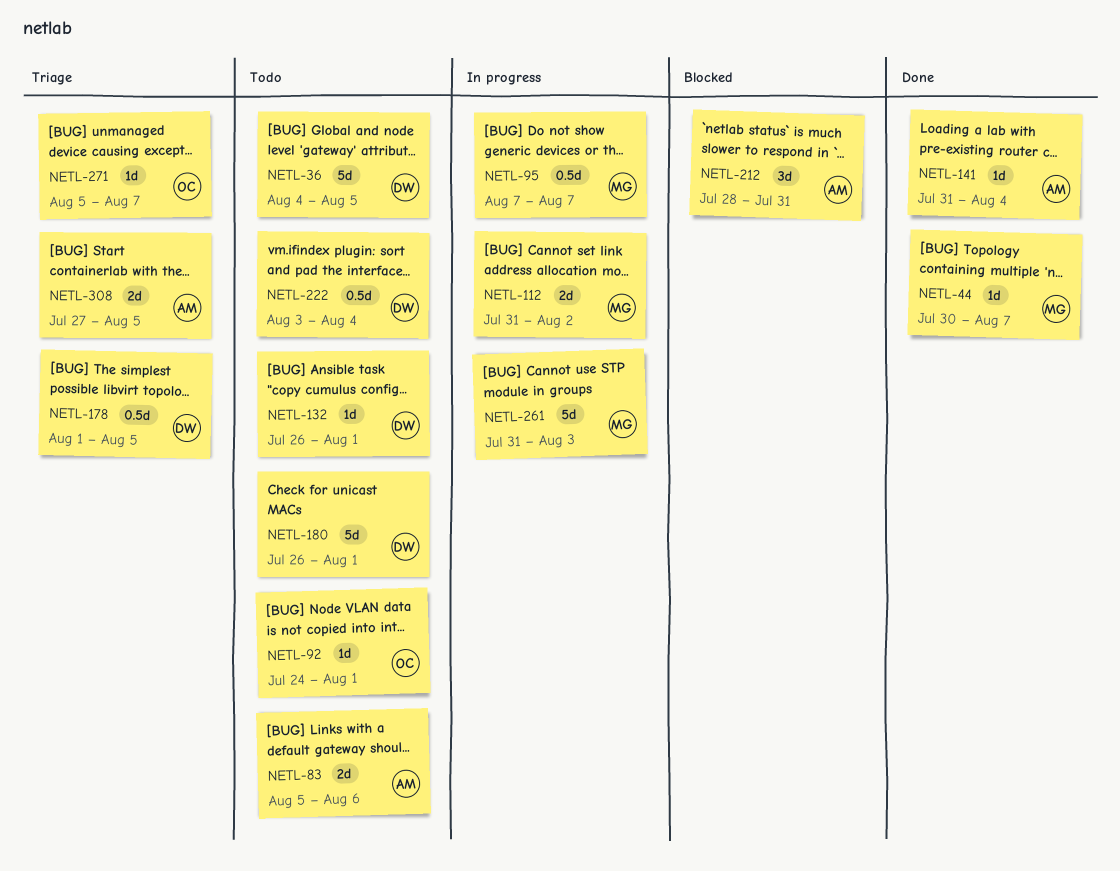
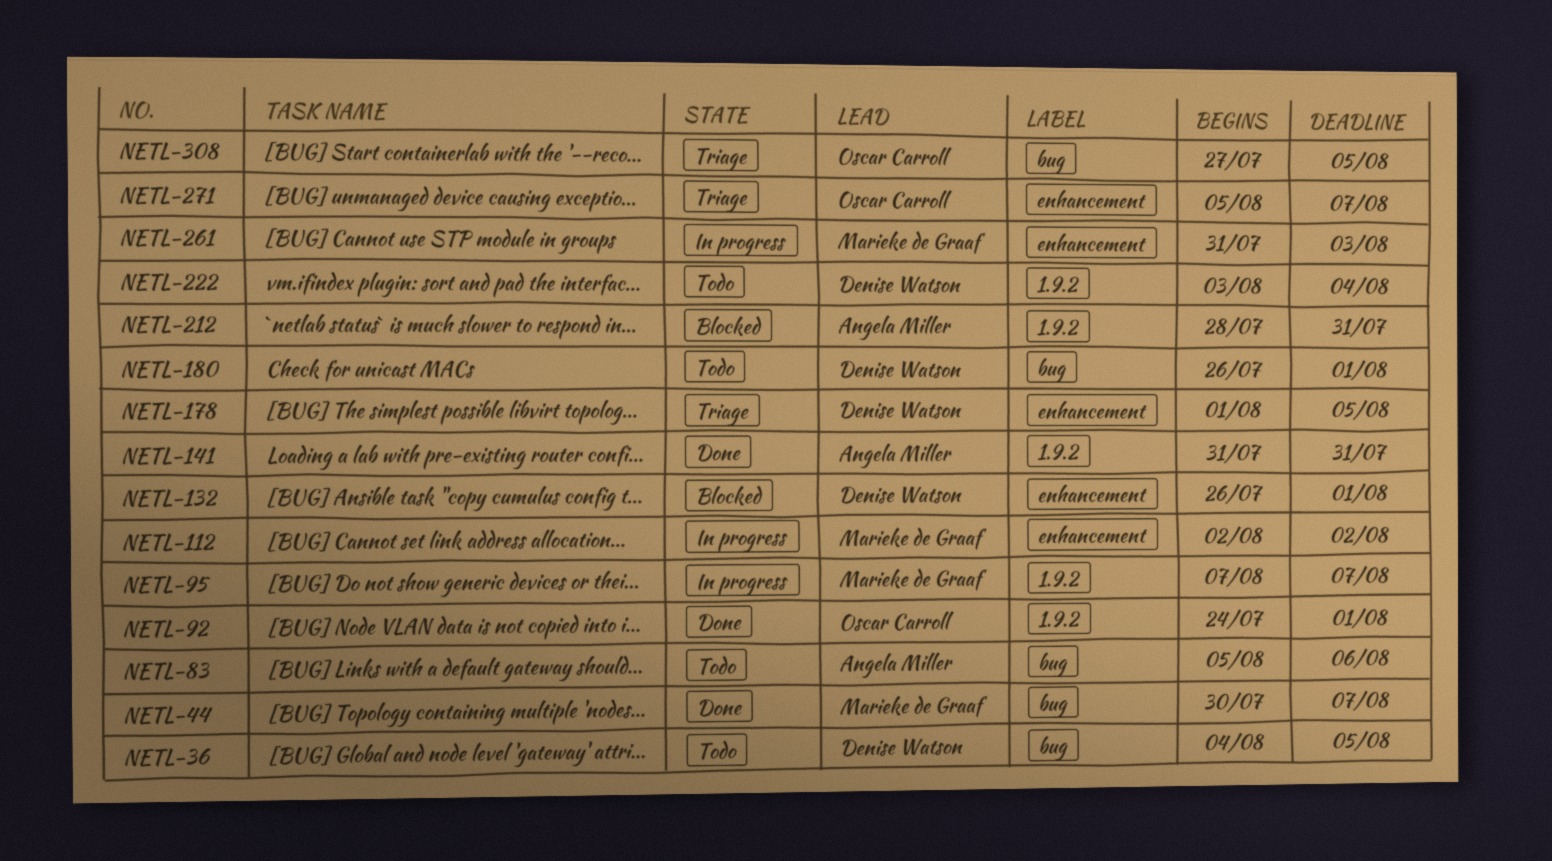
NETL-92, status: Todo -> Done
NETL-112, start: Jul 31 -> Aug 2
NETL-132, status: Todo -> Blocked
NETL-141, due: Aug 4 -> Jul 31
NETL-308, owner: Angela Miller -> Oscar Carroll

